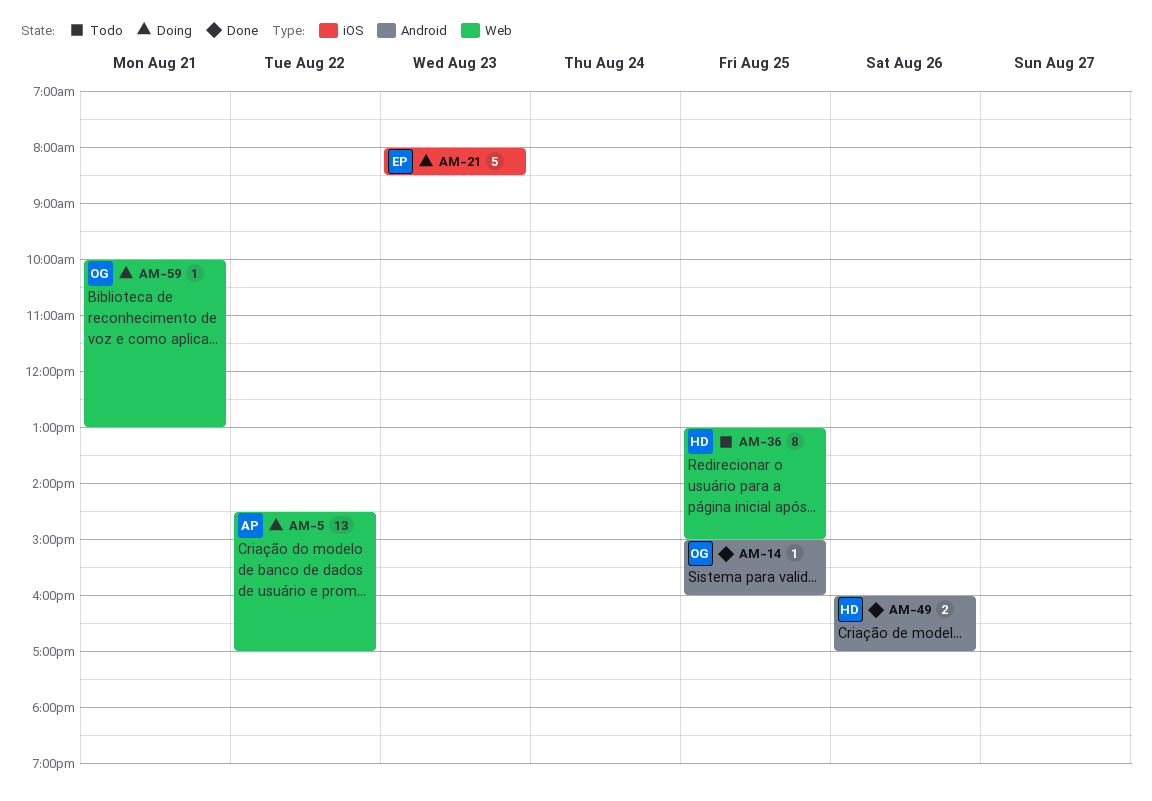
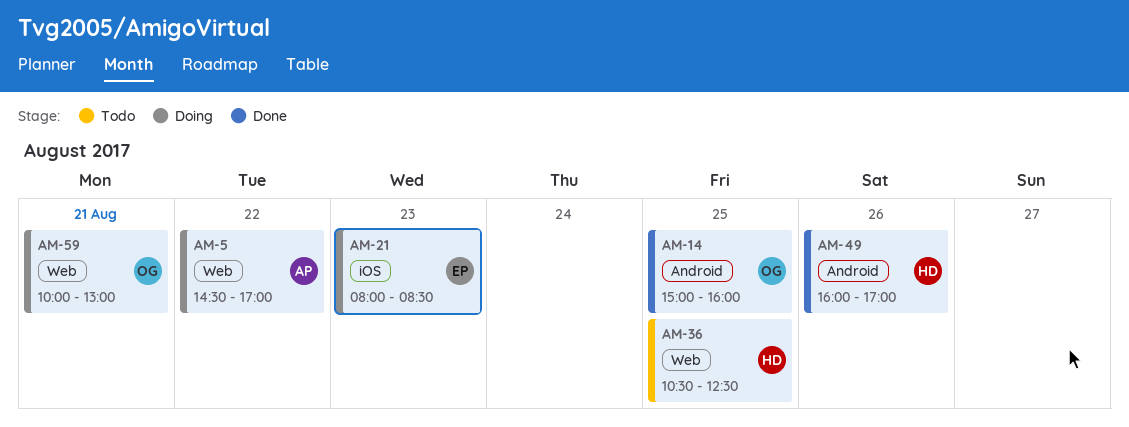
AM-36, begins: 13:00 -> 10:30
AM-36, ends: 15:00 -> 12:30

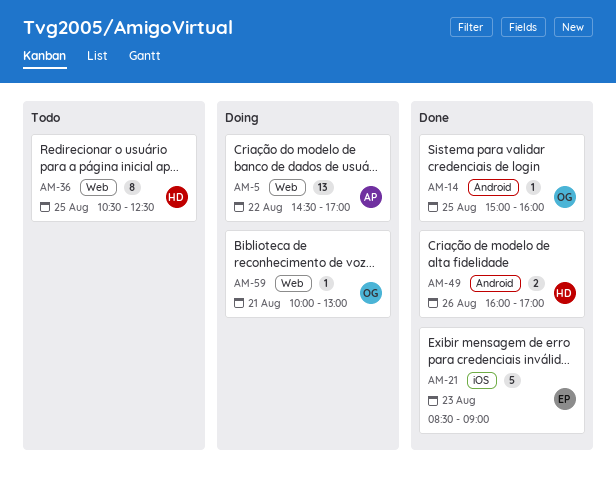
AM-21, status: Doing -> Done
AM-21, begins: 08:00 -> 08:30
AM-21, ends: 08:30 -> 09:00

